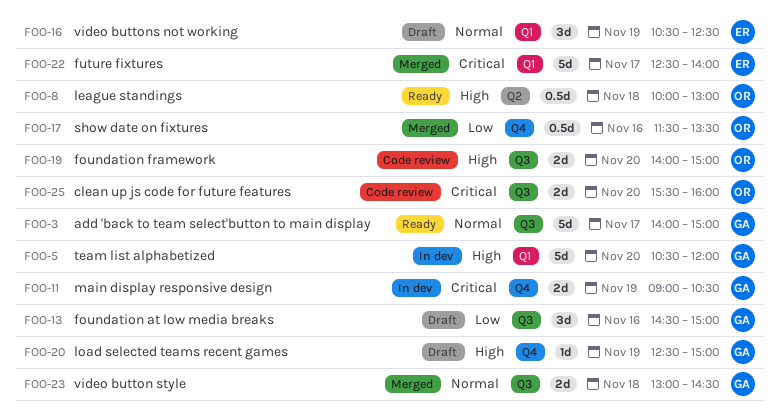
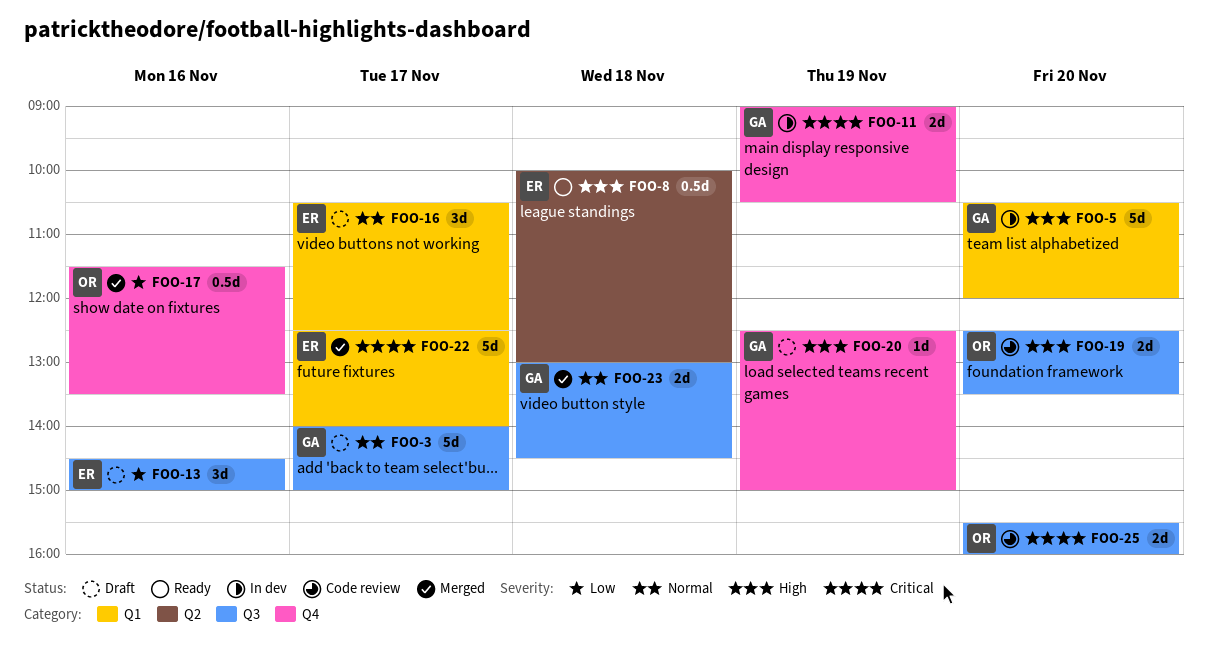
FOO-3, status: Ready -> Draft
FOO-8, owner: OR -> ER
FOO-13, owner: GA -> ER
FOO-16, day: Nov 19 -> Nov 17
FOO-19, begins: 14:00 -> 12:30
FOO-19, ends: 15:00 -> 13:30

